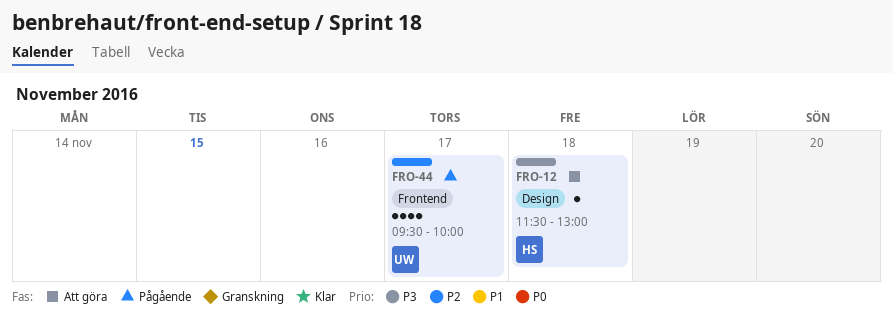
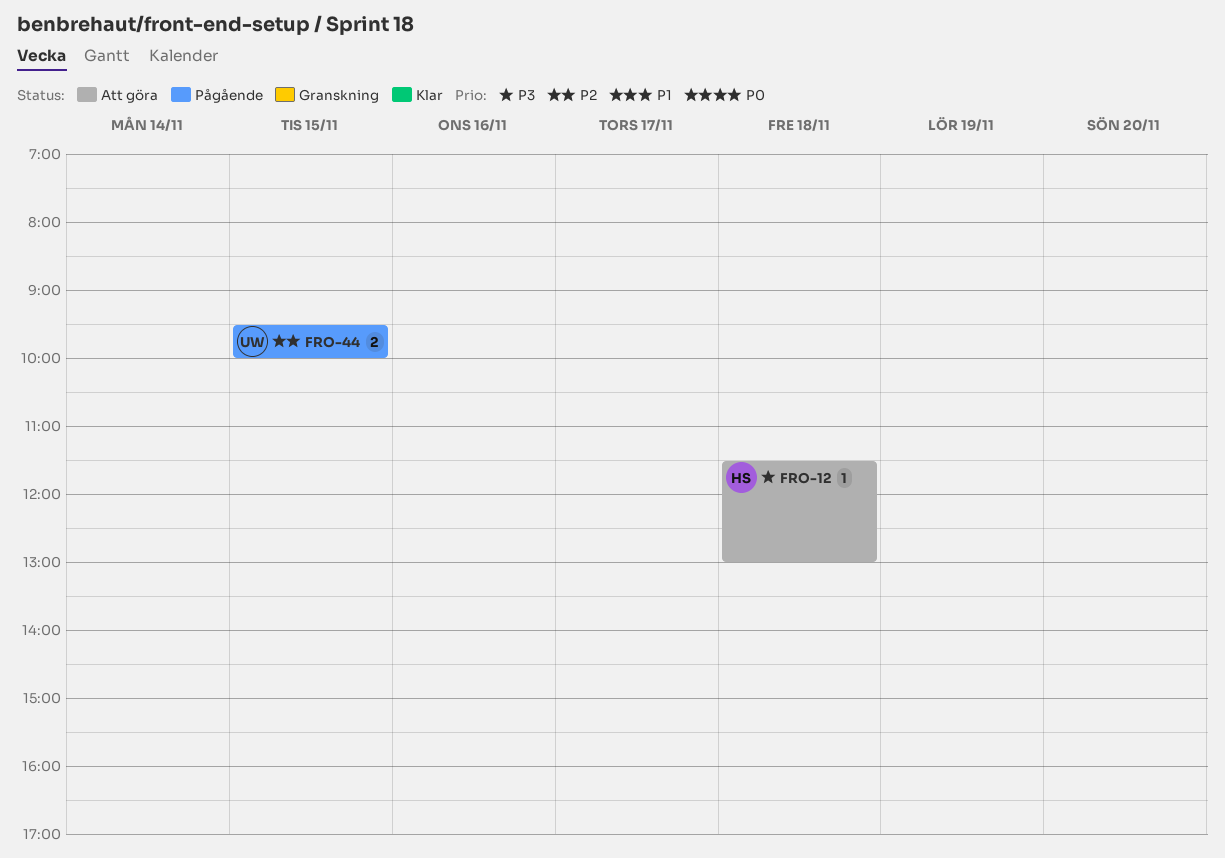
FRO-44, estimate: 4 -> 2
FRO-44, day: Nov 17 -> Nov 15

